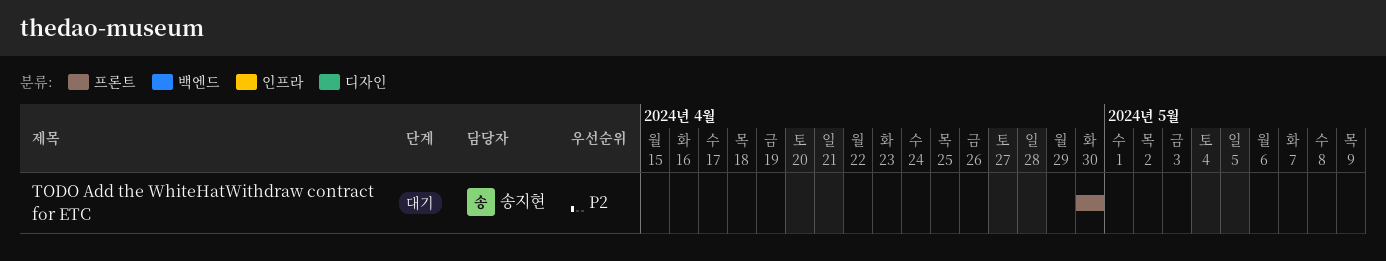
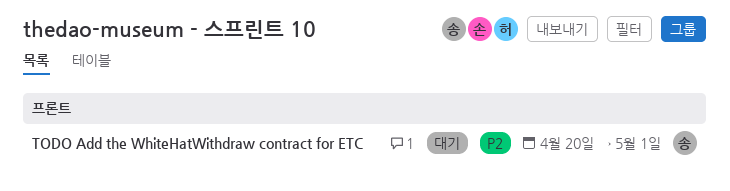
TODO Add the WhiteHatWithdraw contract for ETC, start: Apr 30 -> Apr 20
TODO Add the WhiteHatWithdraw contract for ETC, due: Apr 30 -> May 1

